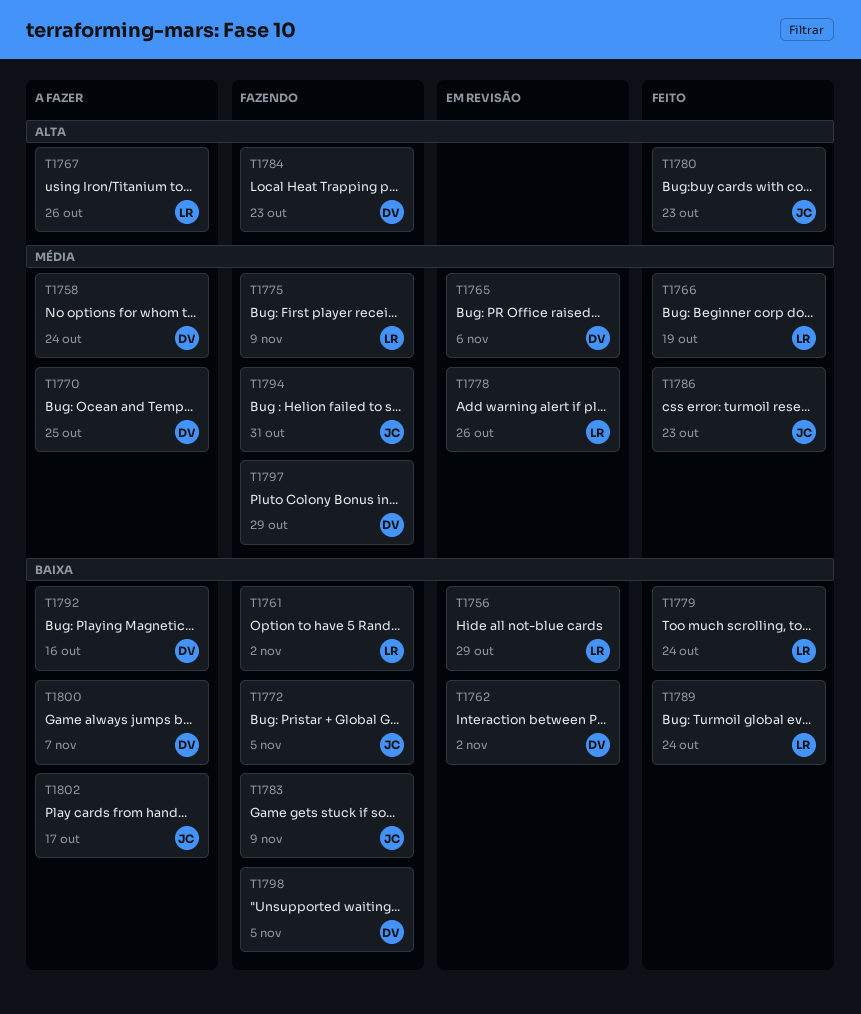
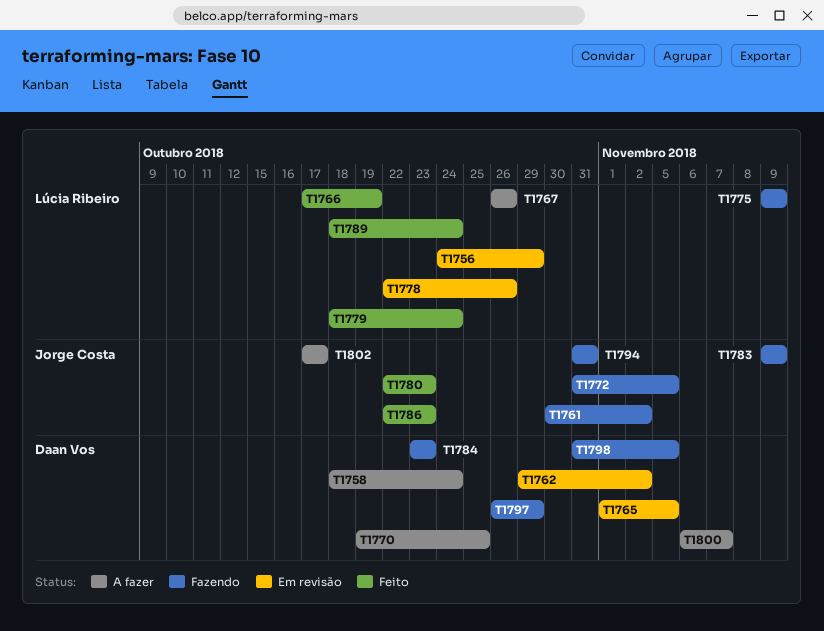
T1761, owner: Lúcia Ribeiro -> Jorge Costa
T1765, due: Nov 6 -> Nov 5
T1792: present -> none

